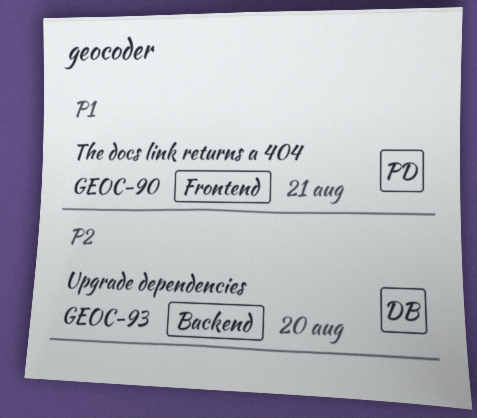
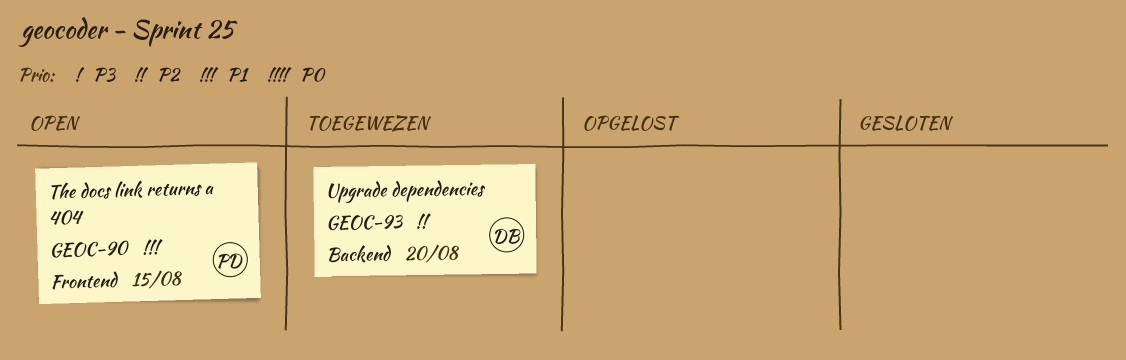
GEOC-90, due: Aug 21 -> Aug 15

